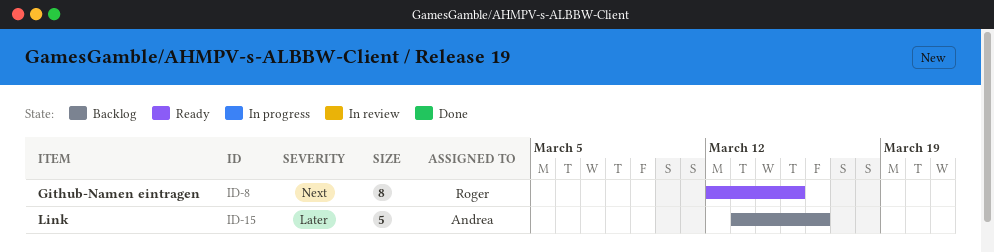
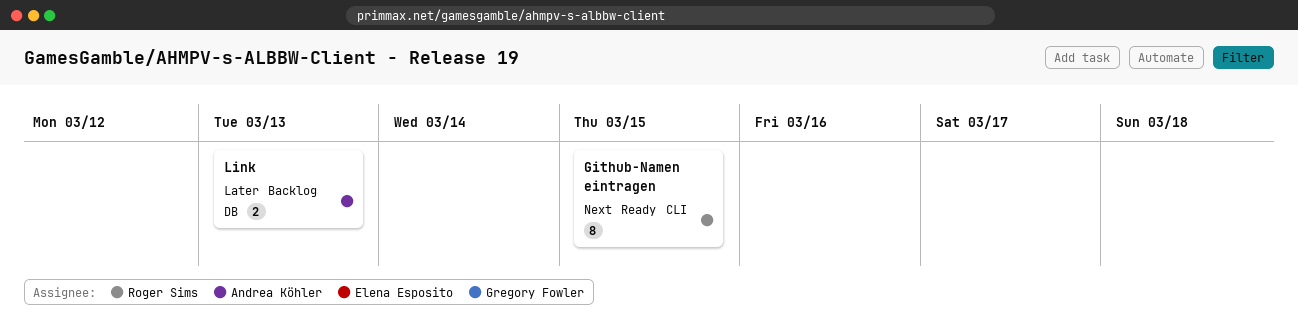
Link, estimate: 5 -> 2
Link, due: Mar 16 -> Mar 13

